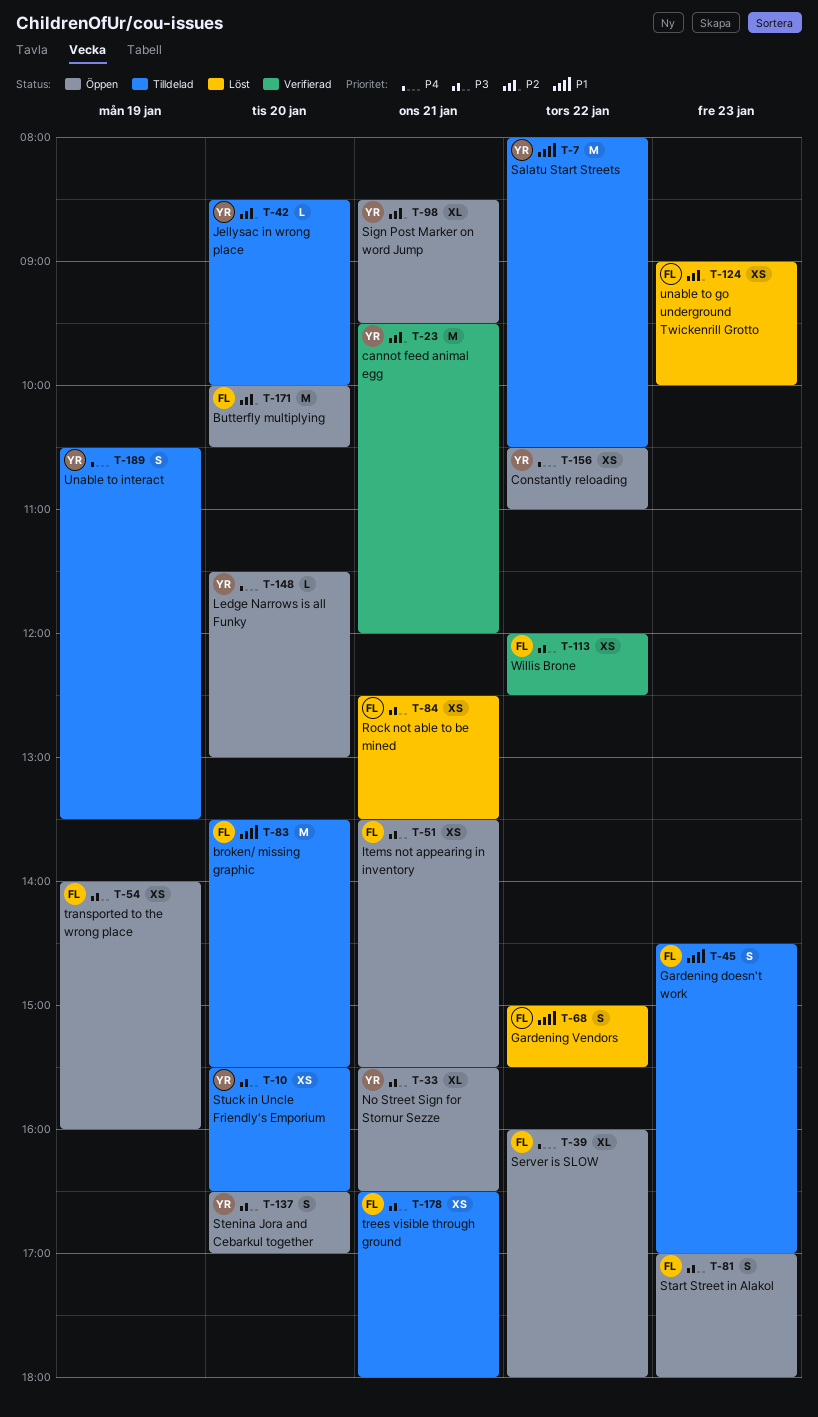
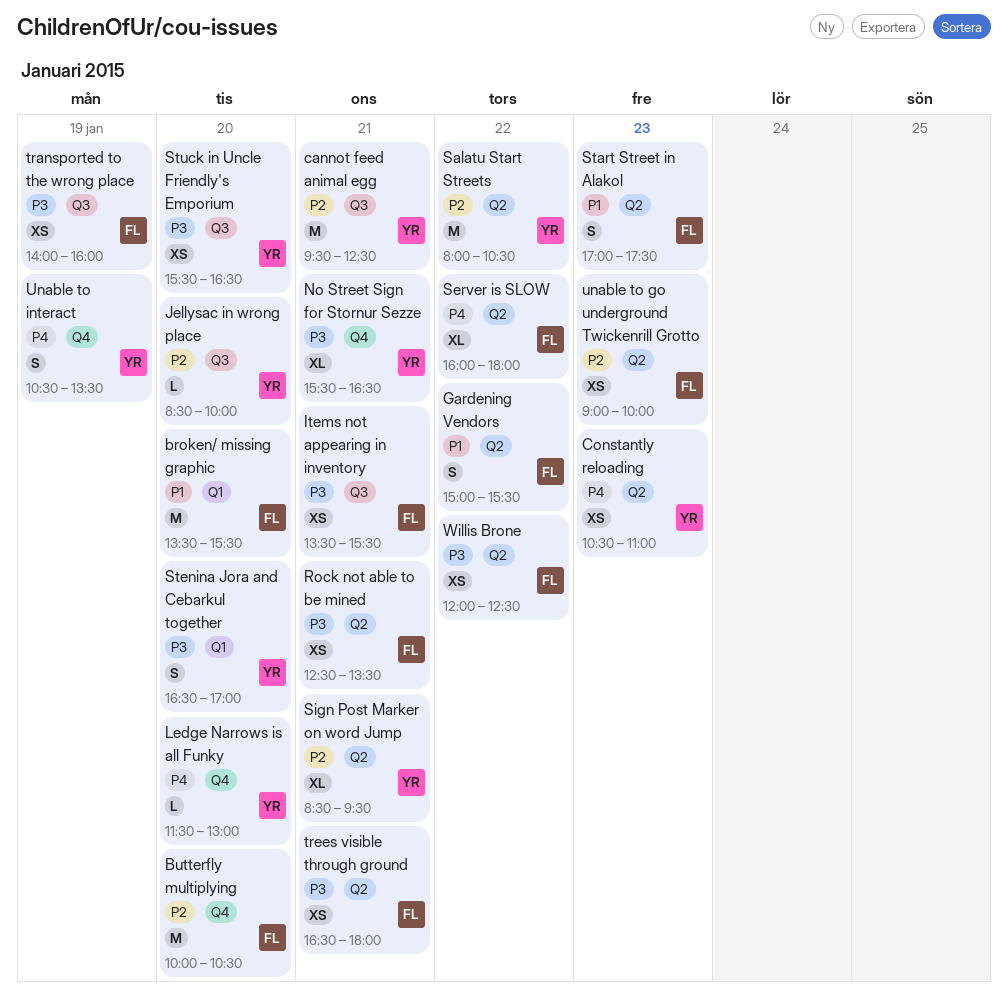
cannot feed animal egg, ends: 12:00 -> 12:30
Constantly reloading, day: Jan 22 -> Jan 23
Gardening doesn't work: present -> none
Salatu Start Streets, priority: P1 -> P2
Start Street in Alakol, priority: P3 -> P1
Start Street in Alakol, ends: 18:00 -> 17:30

